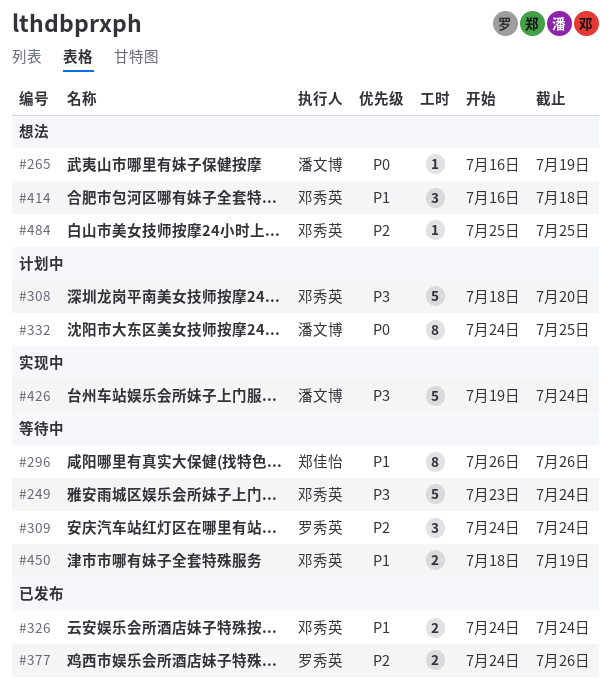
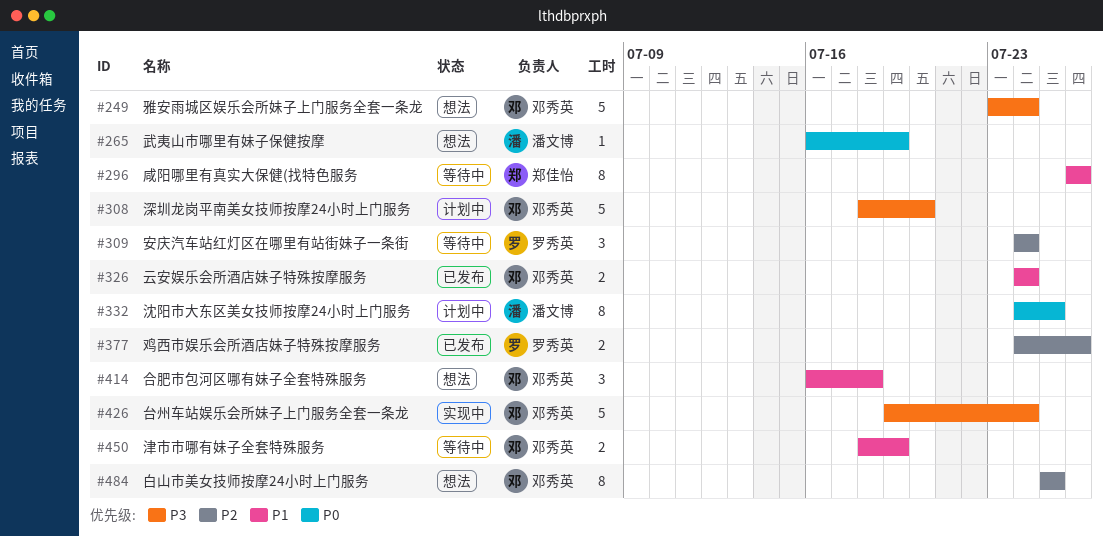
#249, status: 等待中 -> 想法
#426, owner: 潘文博 -> 邓秀英
#484, estimate: 1 -> 8

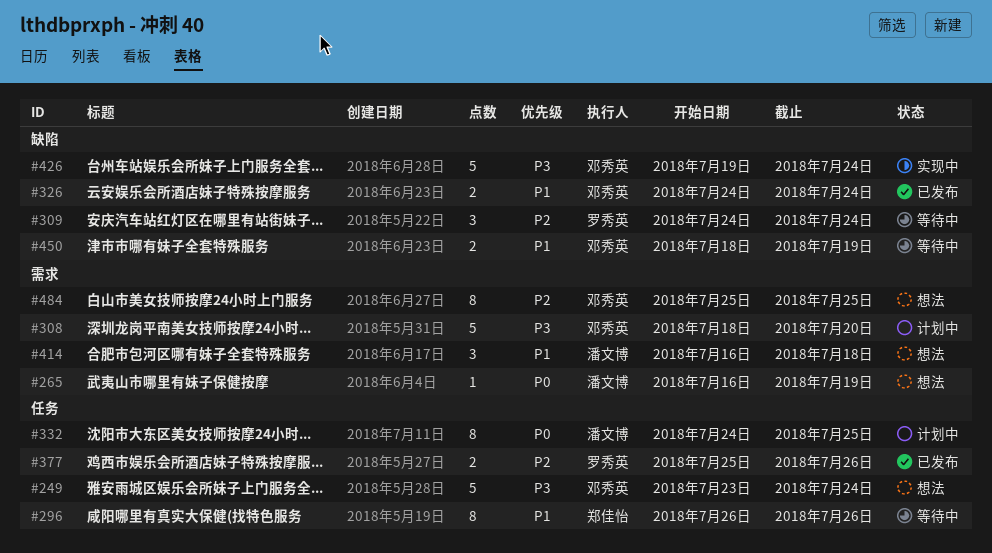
#377, start: Jul 24 -> Jul 25
#414, owner: 邓秀英 -> 潘文博

